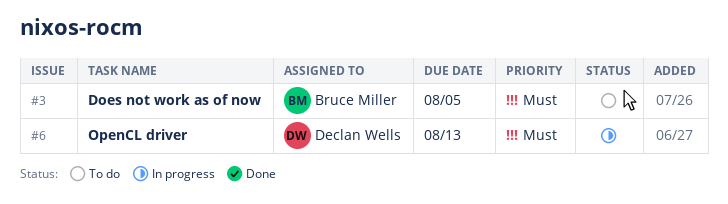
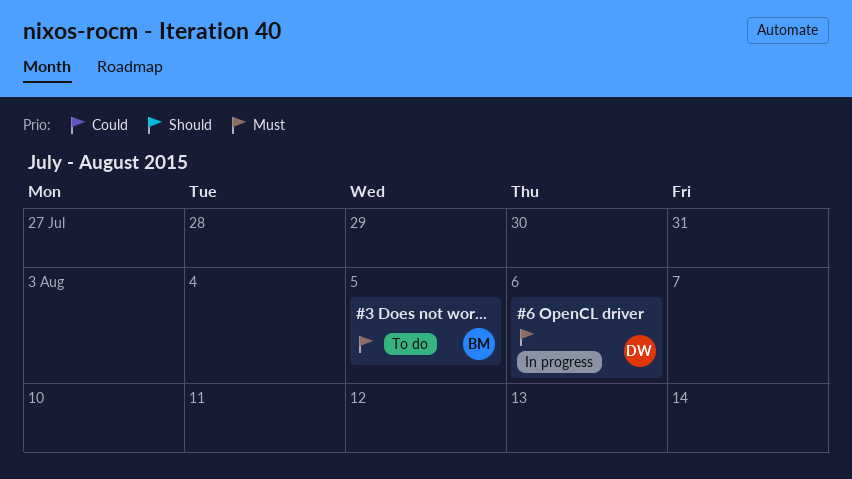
#6, due: Aug 13 -> Aug 6

